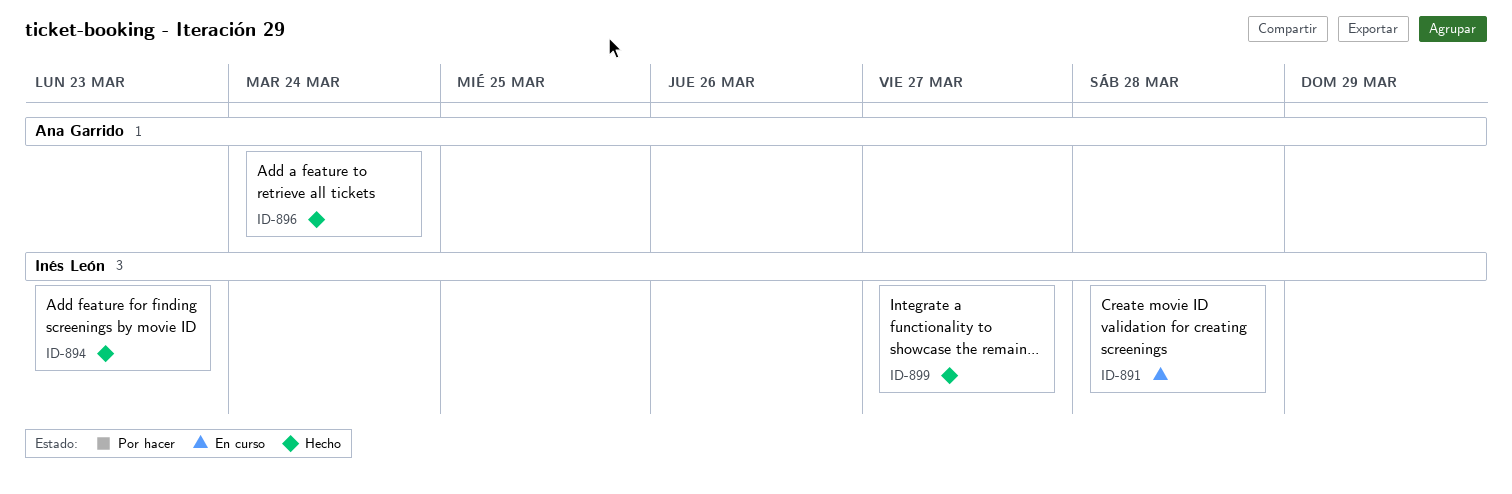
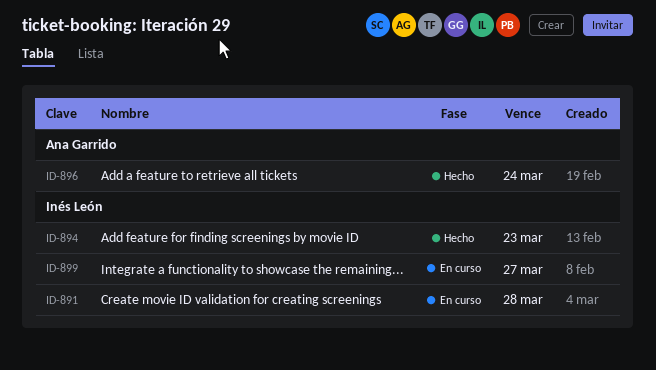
ID-899, status: Hecho -> En curso

